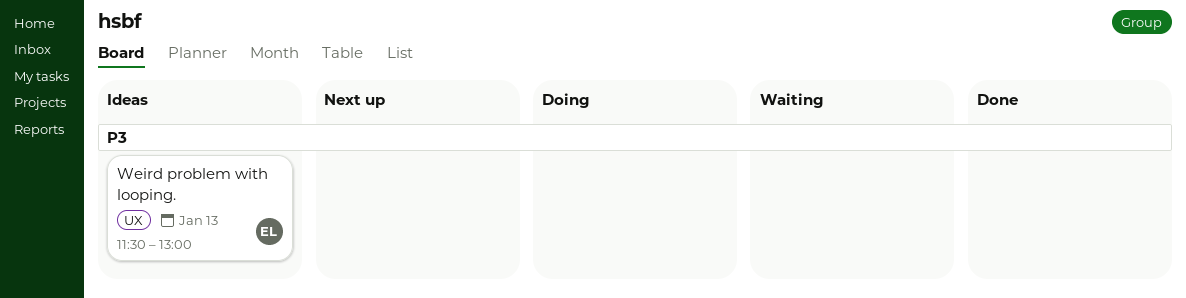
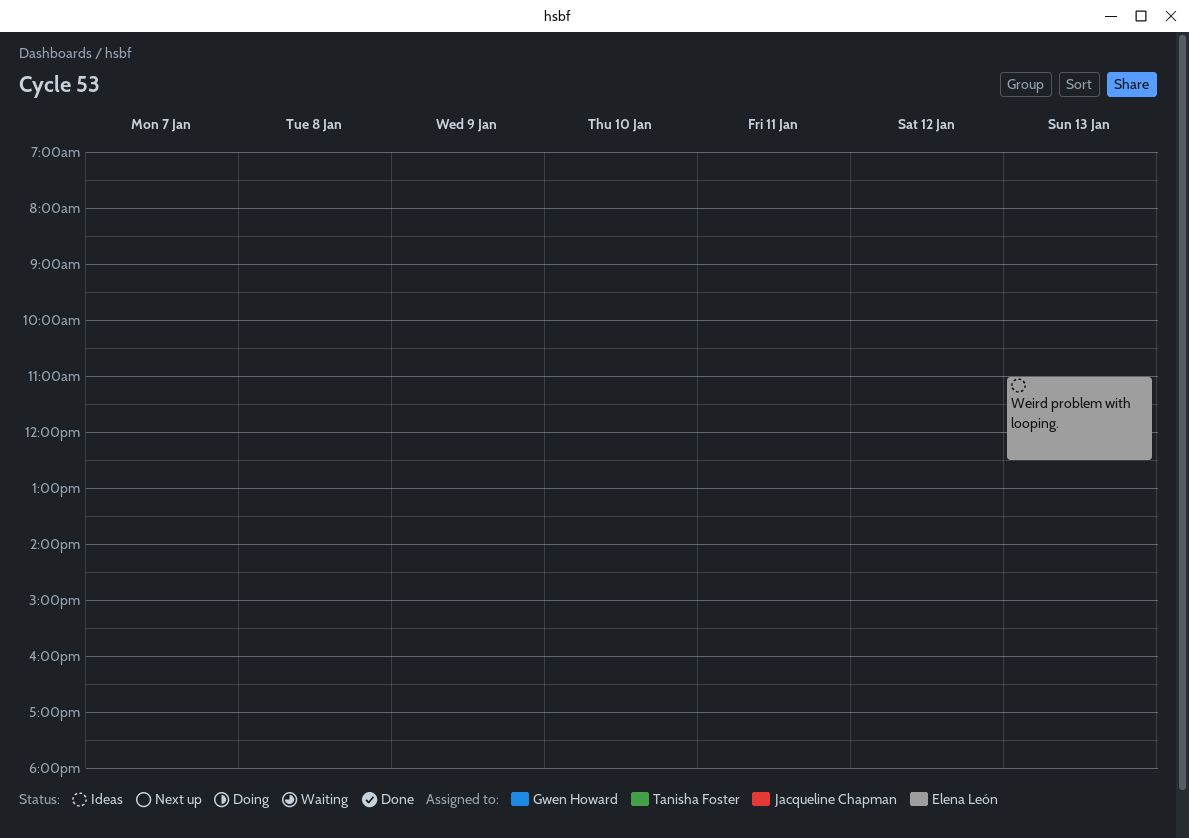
Weird problem with looping., begins: 11:30 -> 11:00
Weird problem with looping., ends: 13:00 -> 12:30

